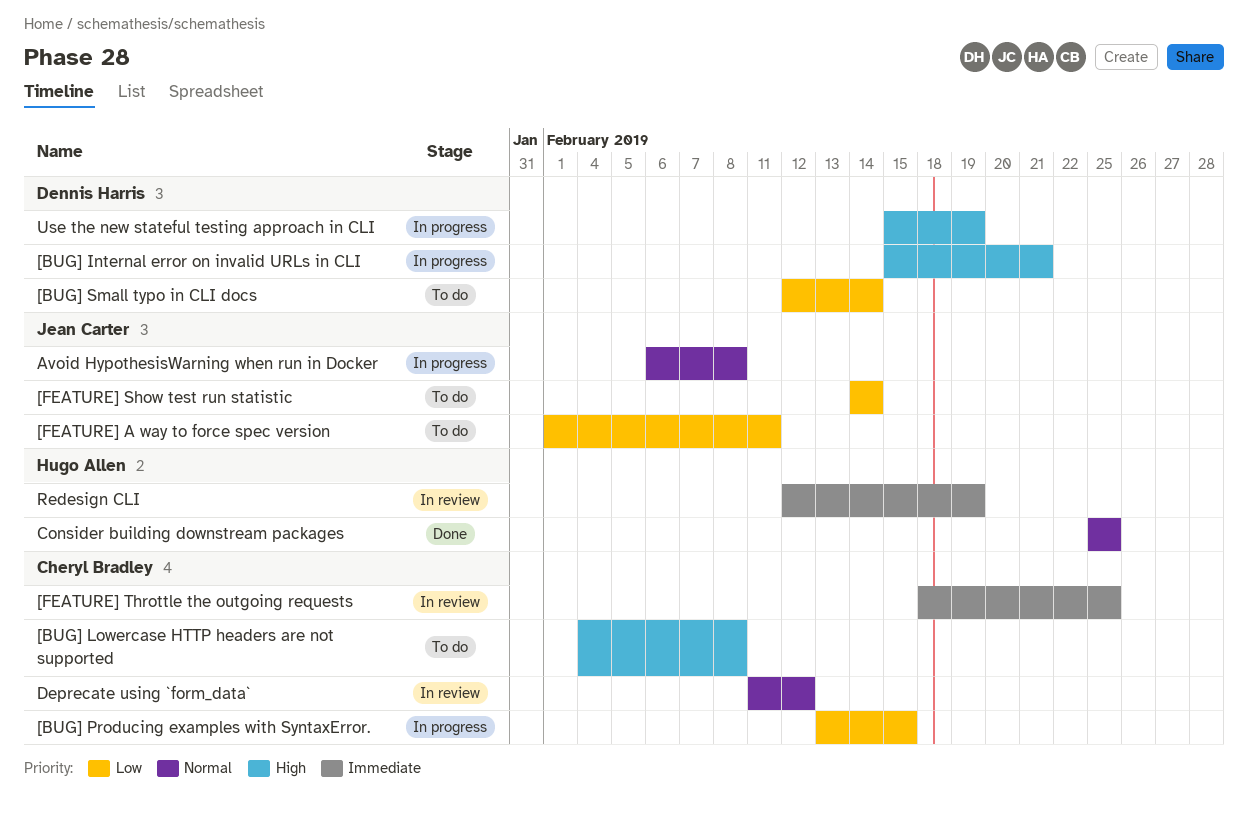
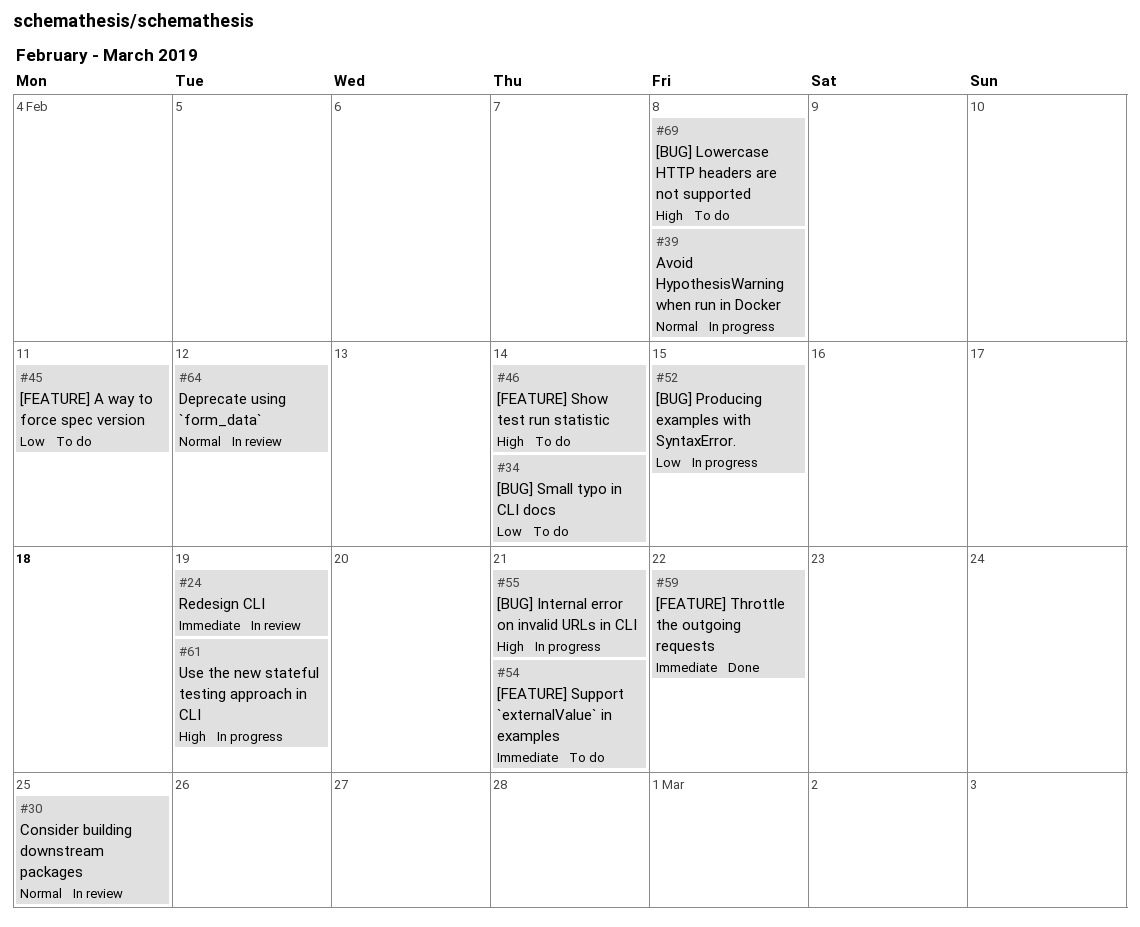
[FEATURE] Show test run statistic, priority: Low -> High
[FEATURE] Support `externalValue` in examples: none -> present
[FEATURE] Throttle the outgoing requests, status: In review -> Done
[FEATURE] Throttle the outgoing requests, due: Feb 25 -> Feb 22
Consider building downstream packages, status: Done -> In review

